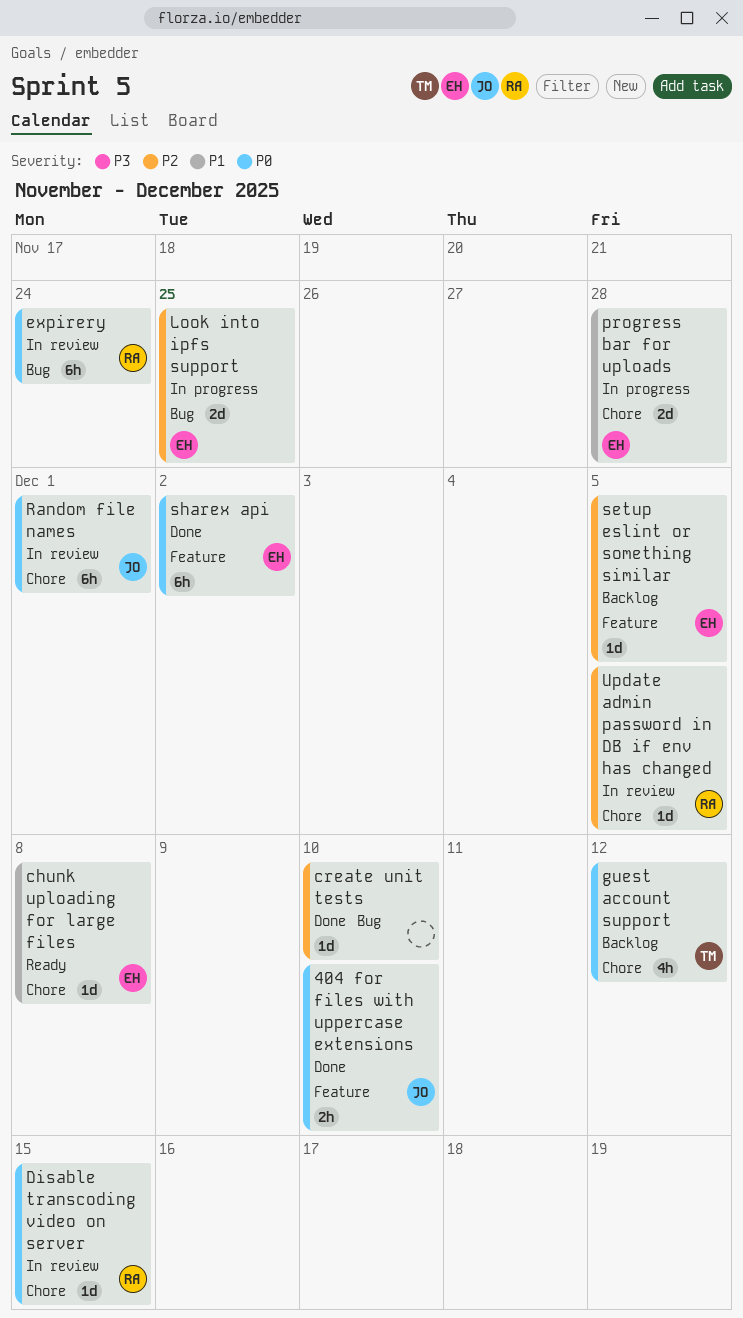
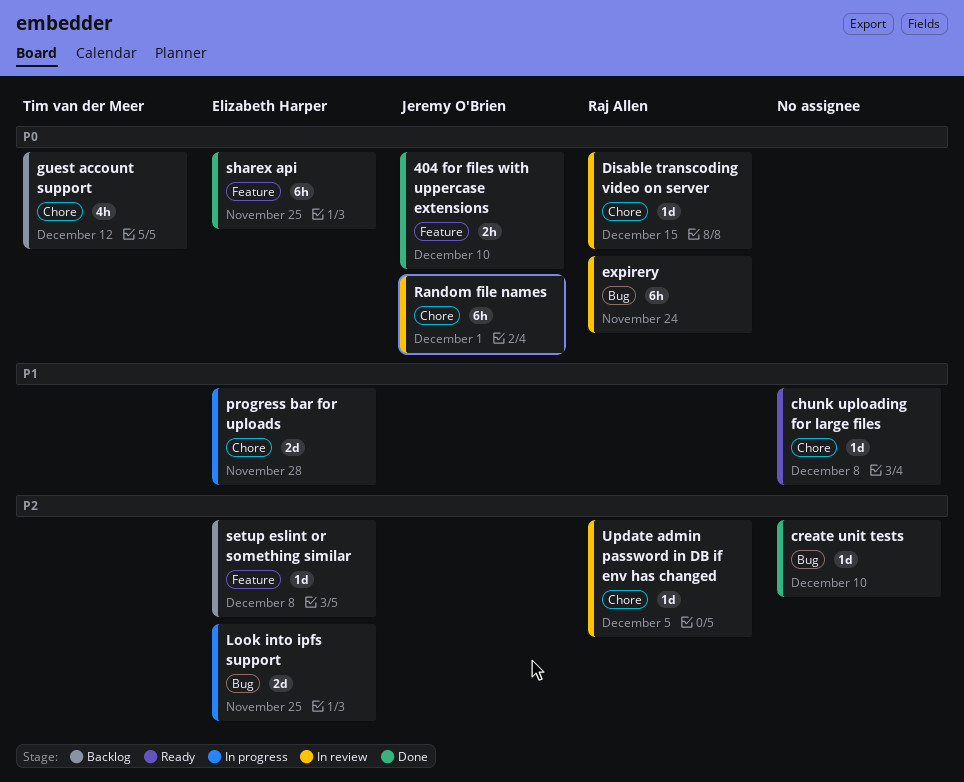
chunk uploading for large files, owner: Elizabeth Harper -> none
setup eslint or something similar, due: Dec 5 -> Dec 8
sharex api, due: Dec 2 -> Nov 25

